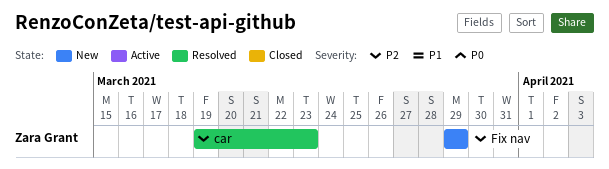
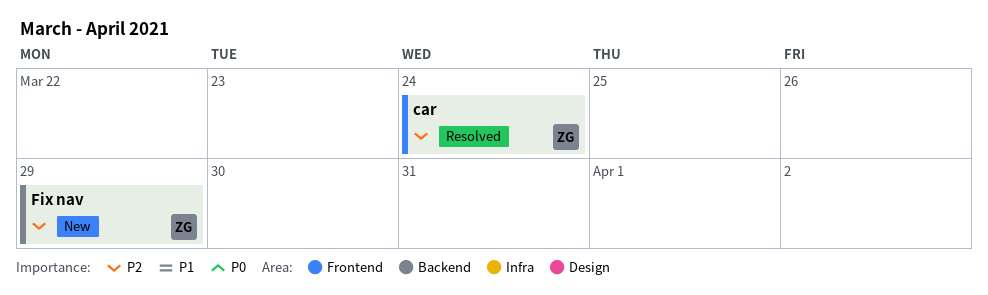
car, due: Mar 23 -> Mar 24

